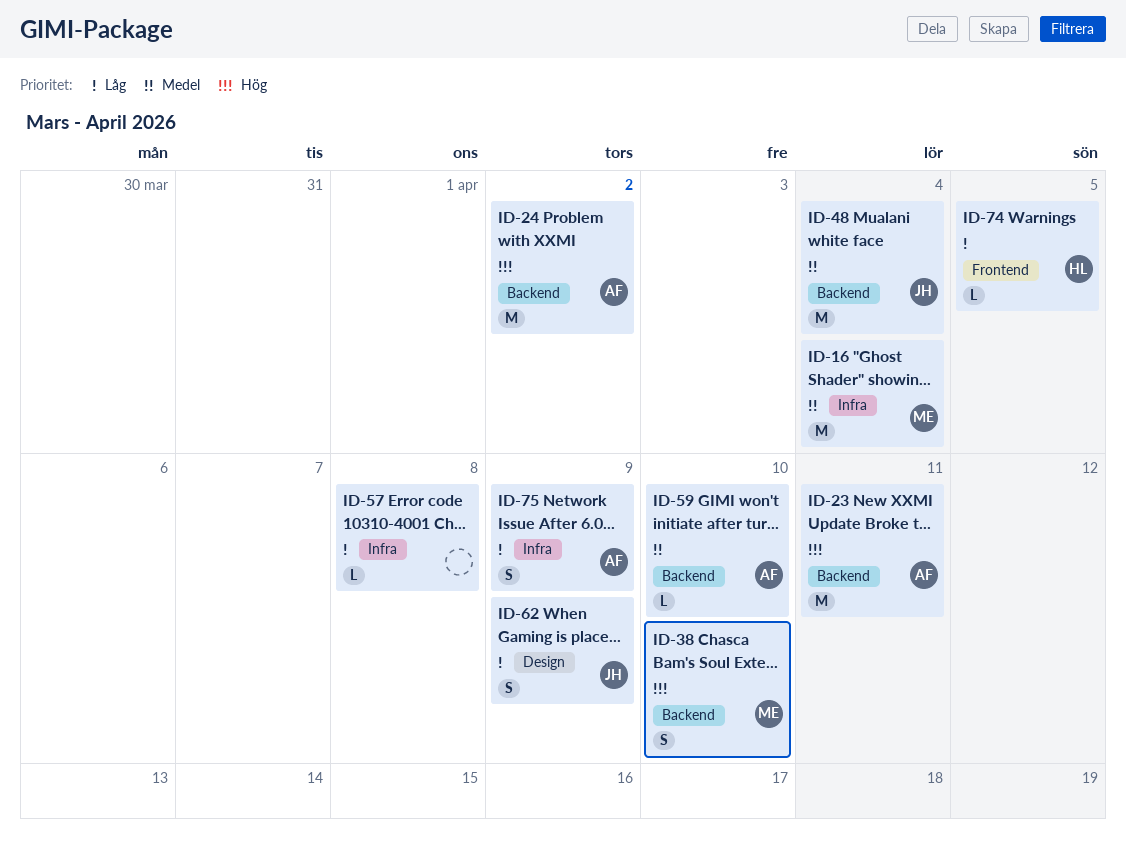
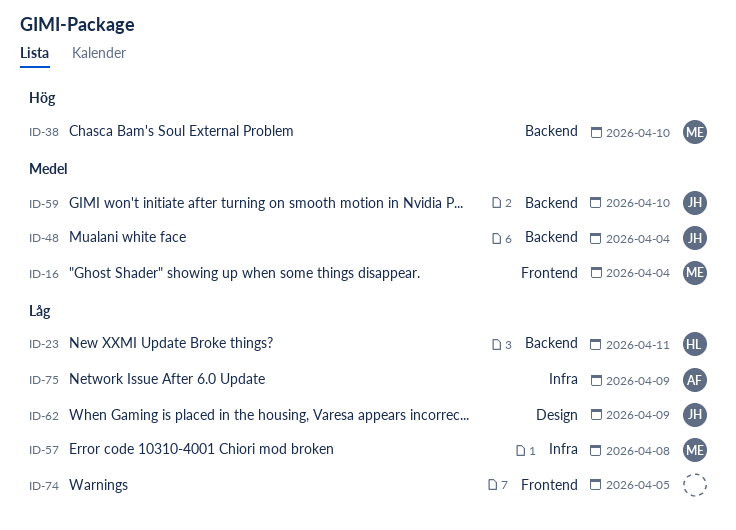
ID-16, label: Infra -> Frontend
ID-23, owner: AF -> HL
ID-23, priority: Hög -> Låg
ID-24: present -> none
ID-57, owner: none -> ME
ID-59, owner: AF -> JH
ID-74, owner: HL -> none

